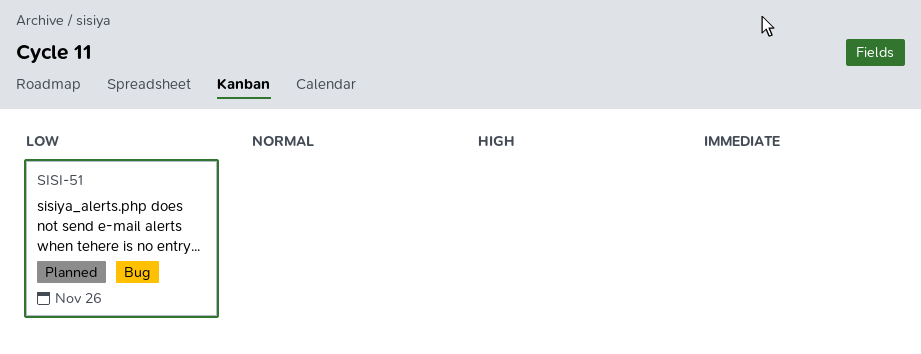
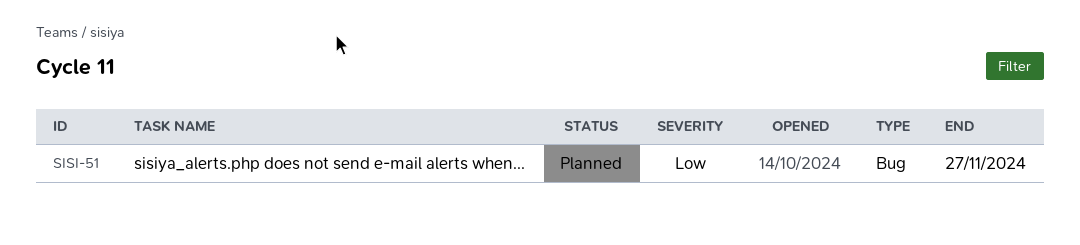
SISI-51, due: Nov 26 -> Nov 27

